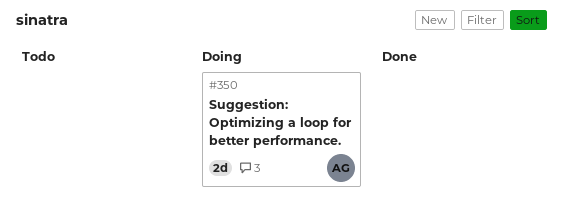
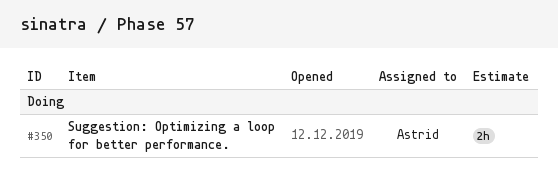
#350, estimate: 2d -> 2h

